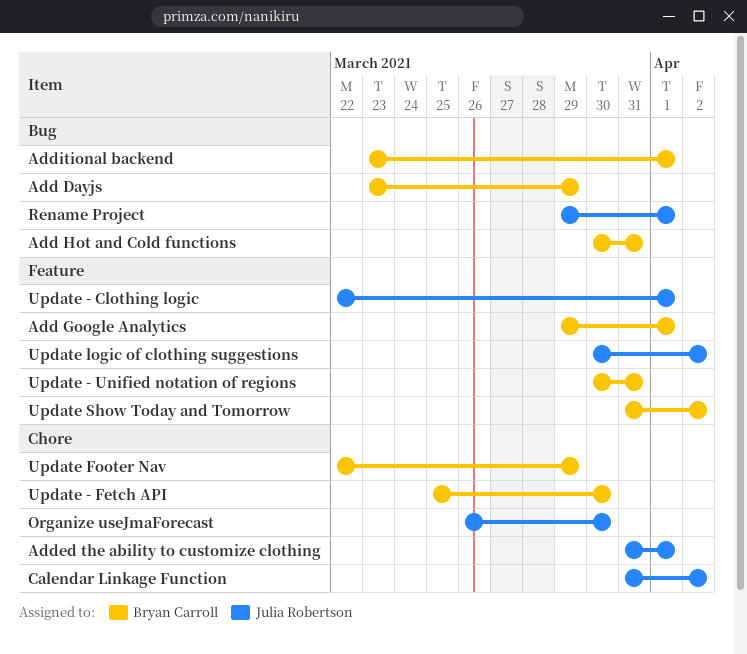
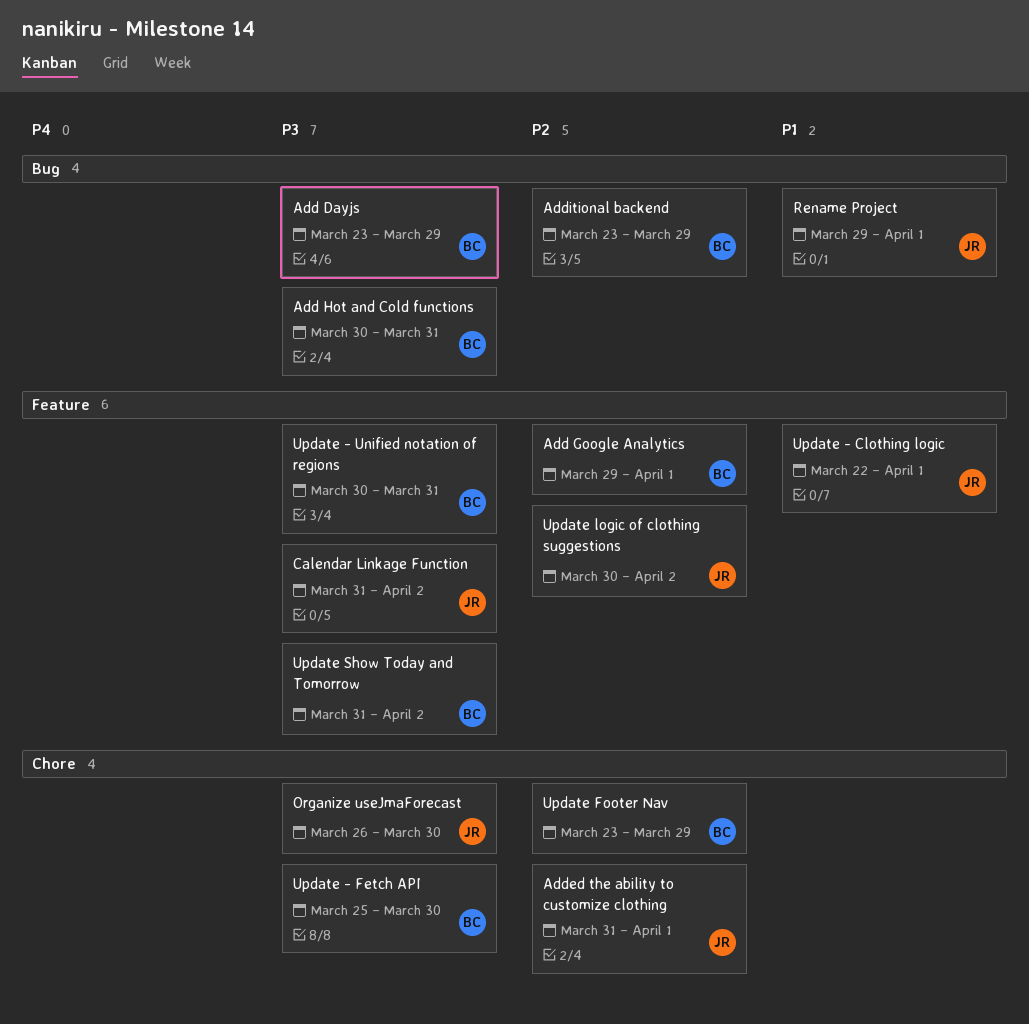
Additional backend, due: Apr 1 -> Mar 29
Calendar Linkage Function, label: Chore -> Feature
Update Footer Nav, start: Mar 22 -> Mar 23

